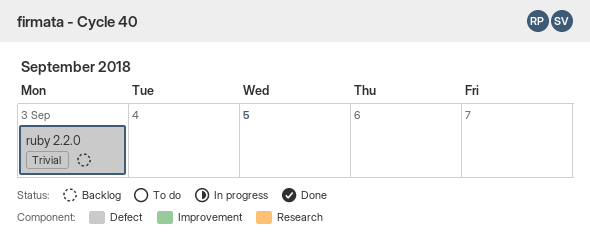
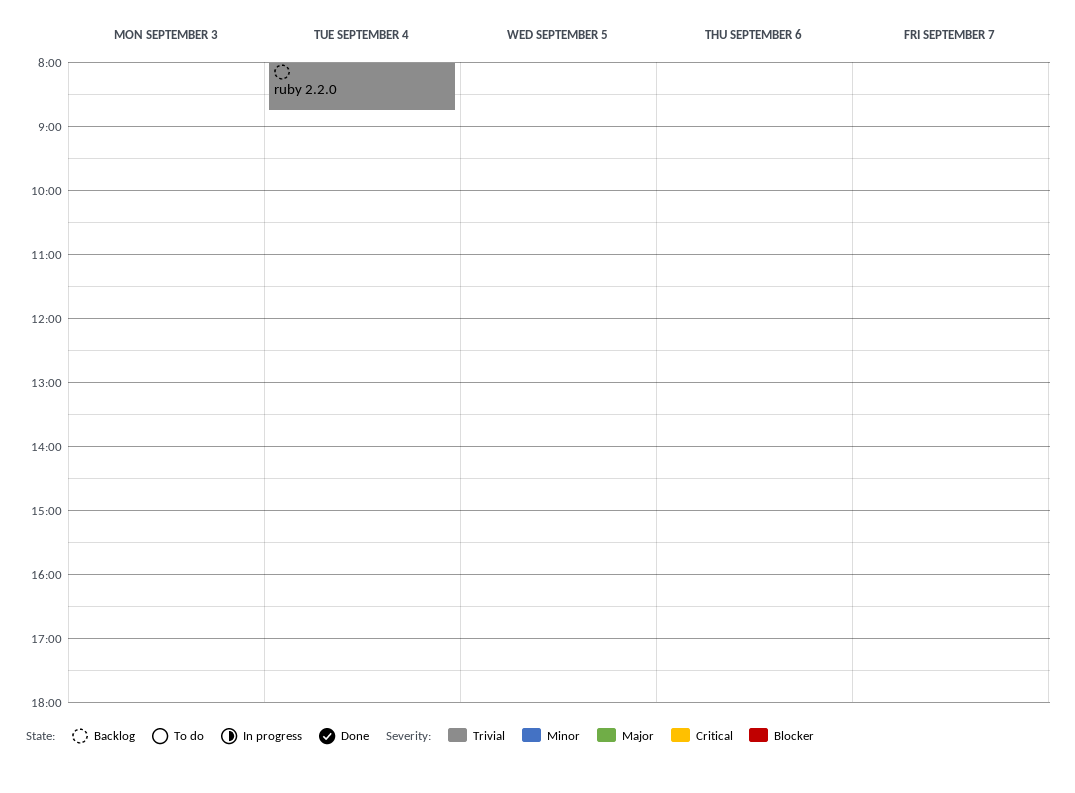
ruby 2.2.0, day: Sep 3 -> Sep 4

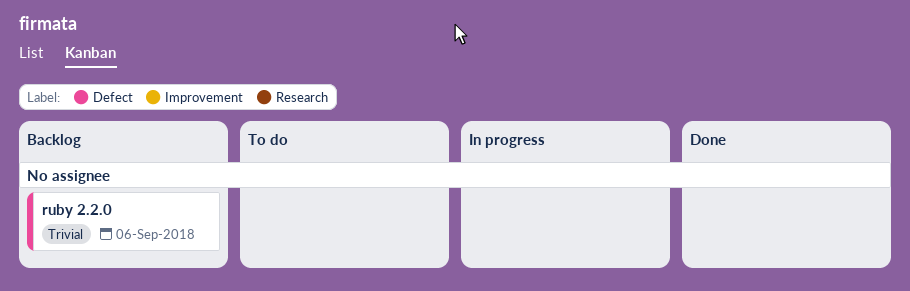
ruby 2.2.0, day: Sep 4 -> Sep 6

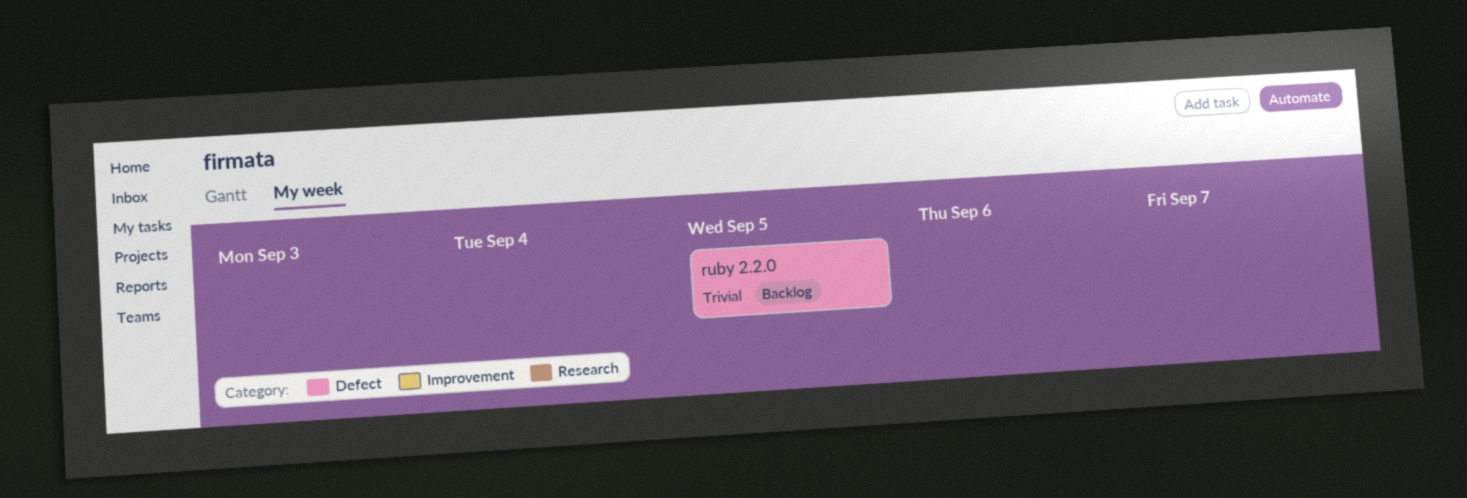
ruby 2.2.0, day: Sep 6 -> Sep 5

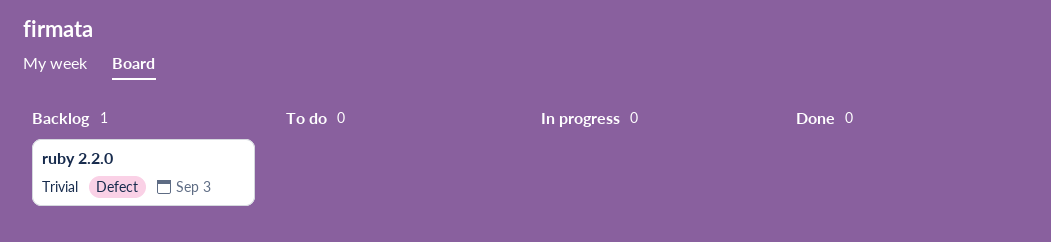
ruby 2.2.0, day: Sep 5 -> Sep 3

